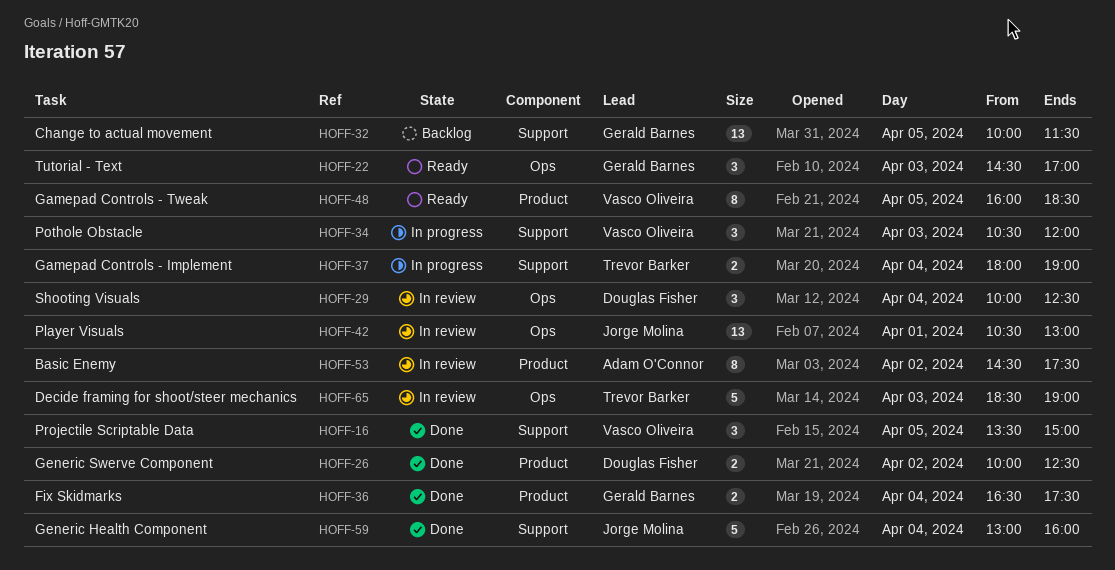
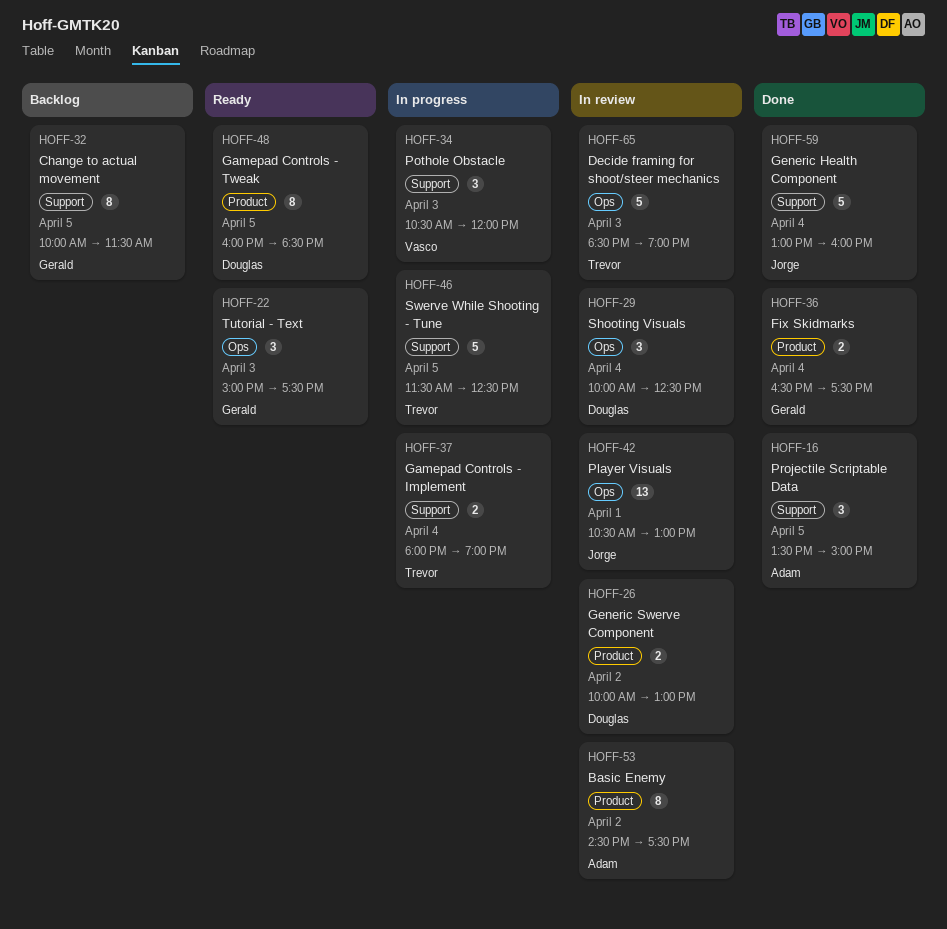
HOFF-16, owner: Vasco Oliveira -> Adam O'Connor
HOFF-22, begins: 14:30 -> 15:00
HOFF-22, ends: 17:00 -> 17:30
HOFF-26, status: Done -> In review
HOFF-26, ends: 12:30 -> 13:00
HOFF-32, estimate: 13 -> 8
HOFF-46: none -> present
HOFF-48, owner: Vasco Oliveira -> Douglas Fisher

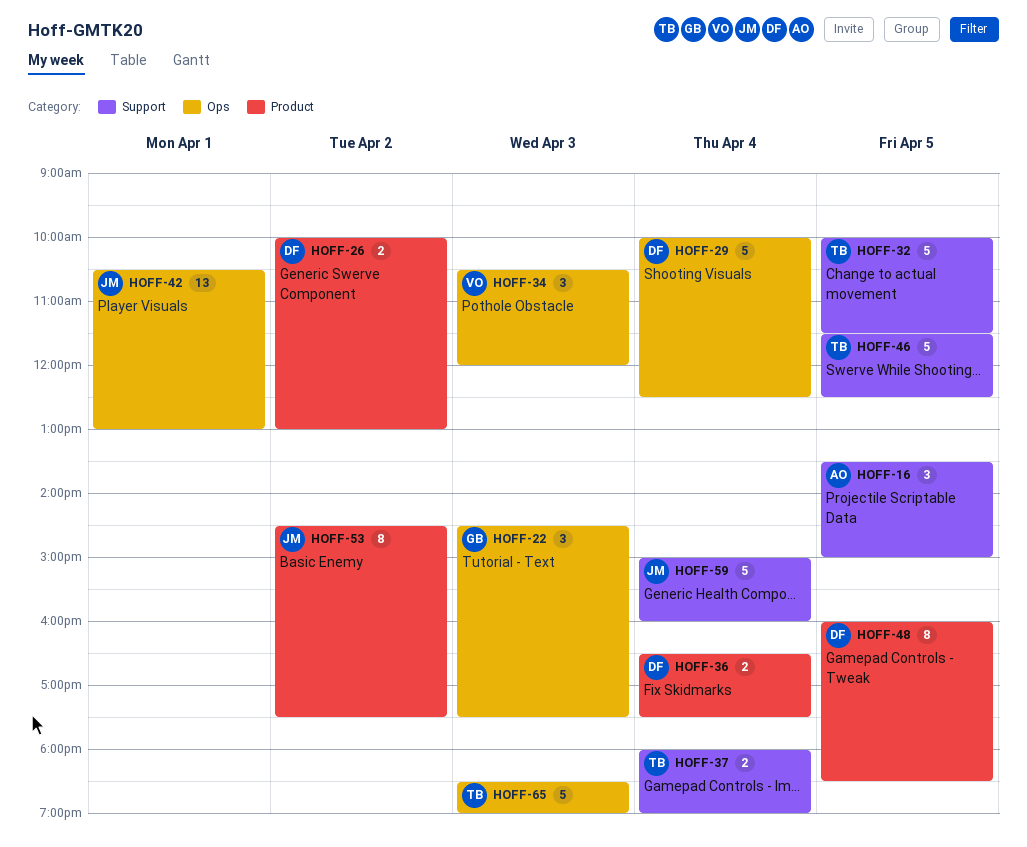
HOFF-22, begins: 15:00 -> 14:30
HOFF-29, estimate: 3 -> 5
HOFF-32, owner: Gerald -> Trevor
HOFF-32, estimate: 8 -> 5
HOFF-34, label: Support -> Ops
HOFF-36, owner: Gerald -> Douglas
HOFF-53, owner: Adam -> Jorge
HOFF-59, begins: 13:00 -> 15:00

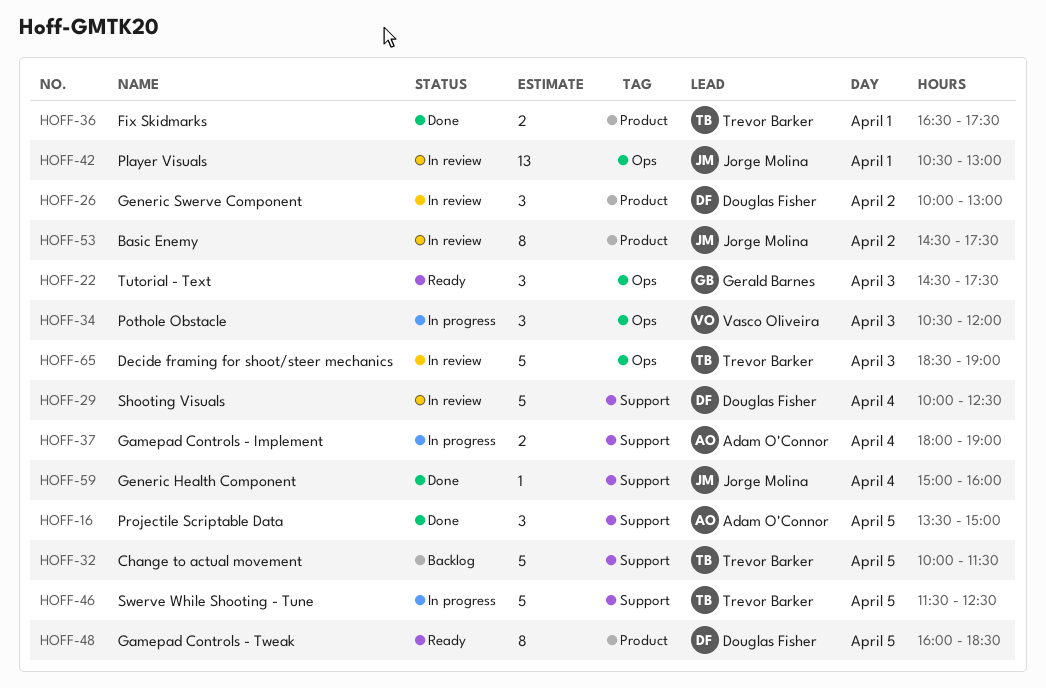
HOFF-26, estimate: 2 -> 3
HOFF-29, label: Ops -> Support
HOFF-36, owner: Douglas Fisher -> Trevor Barker
HOFF-36, day: Apr 4 -> Apr 1
HOFF-37, owner: Trevor Barker -> Adam O'Connor
HOFF-59, estimate: 5 -> 1

